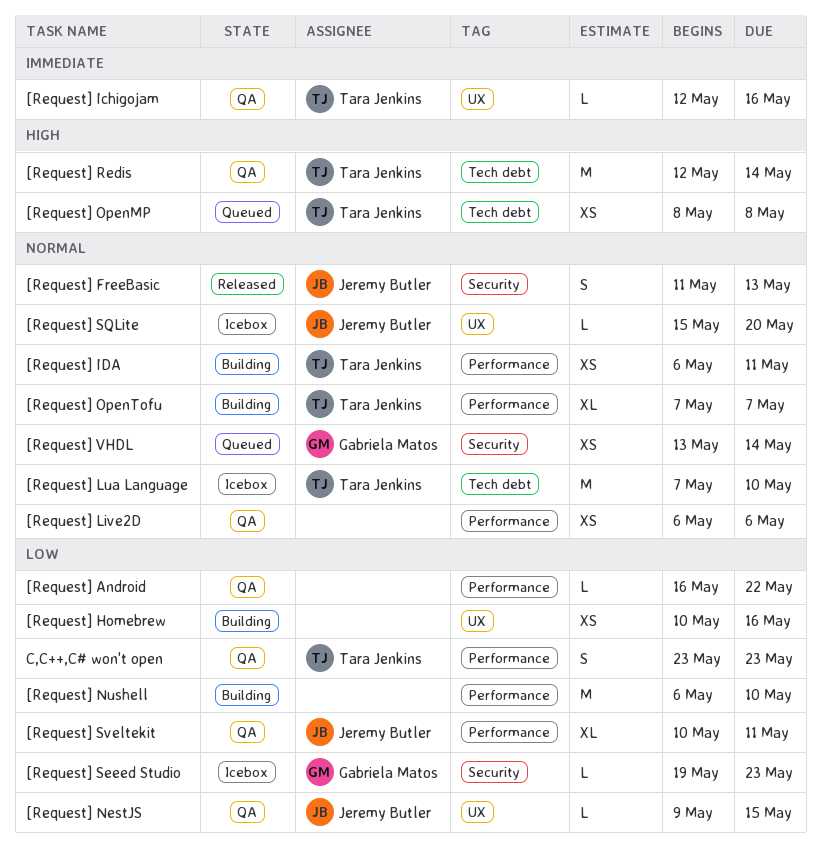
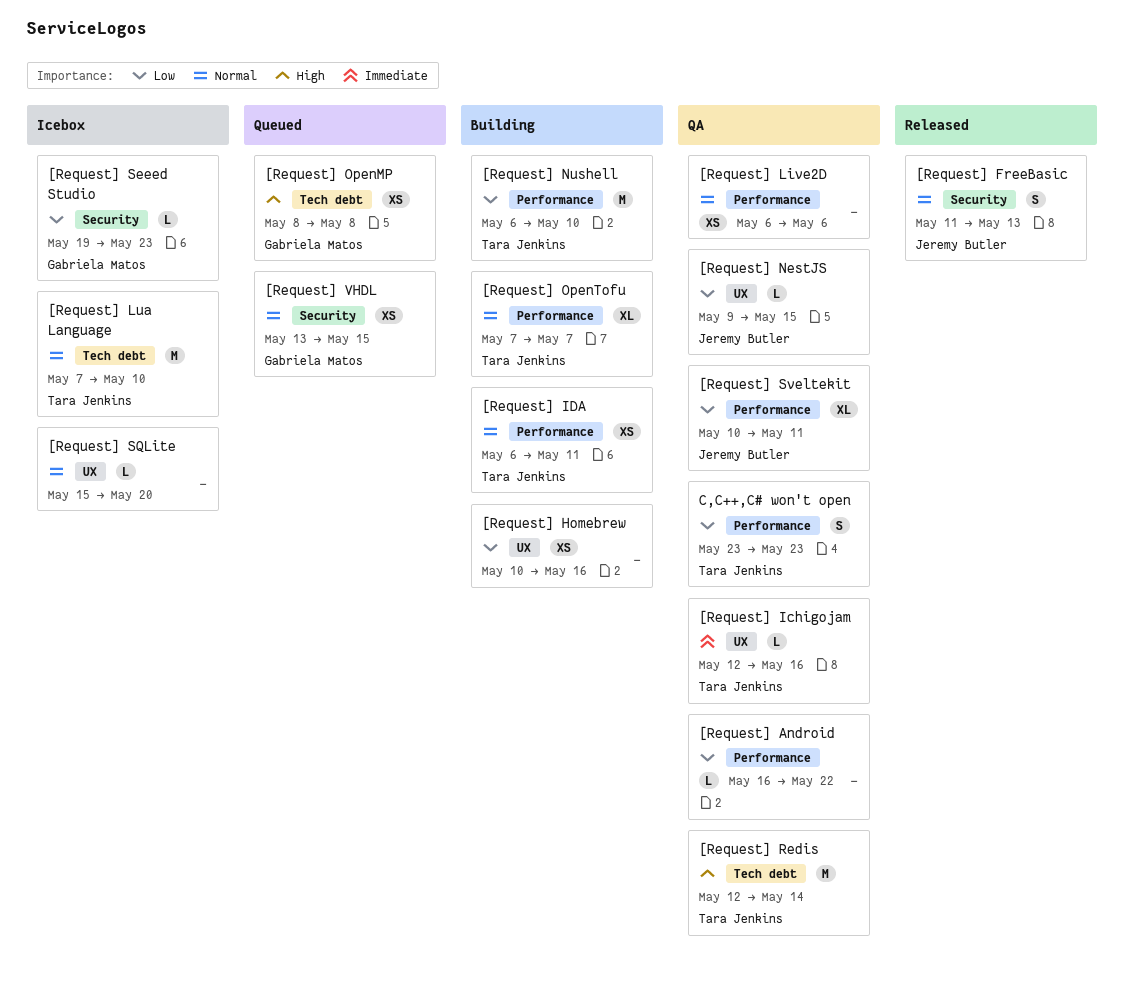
[Request] Nushell, owner: none -> Tara Jenkins
[Request] OpenMP, owner: Tara Jenkins -> Gabriela Matos
[Request] SQLite, owner: Jeremy Butler -> none
[Request] VHDL, due: May 14 -> May 15

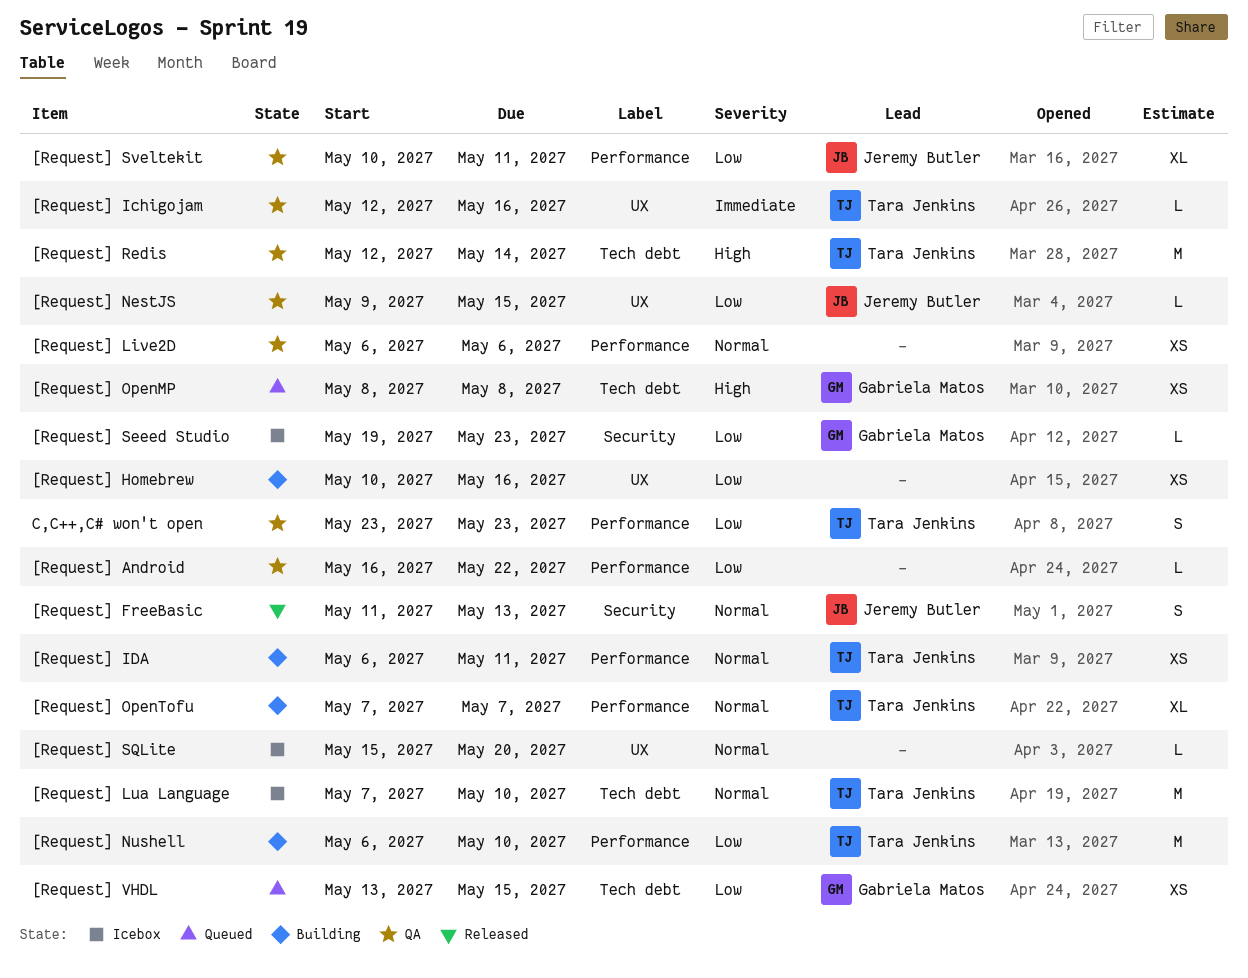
[Request] VHDL, priority: Normal -> Low
[Request] VHDL, label: Security -> Tech debt

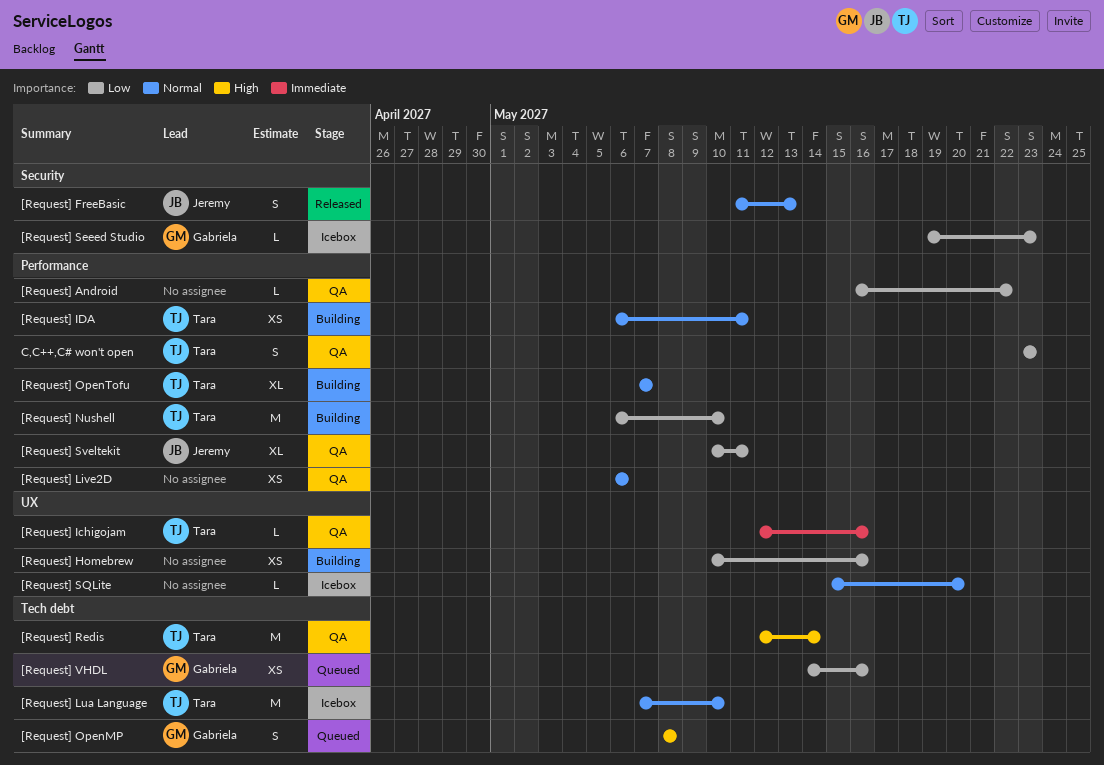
[Request] NestJS: present -> none
[Request] OpenMP, estimate: XS -> S
[Request] VHDL, start: May 13 -> May 14
[Request] VHDL, due: May 15 -> May 16

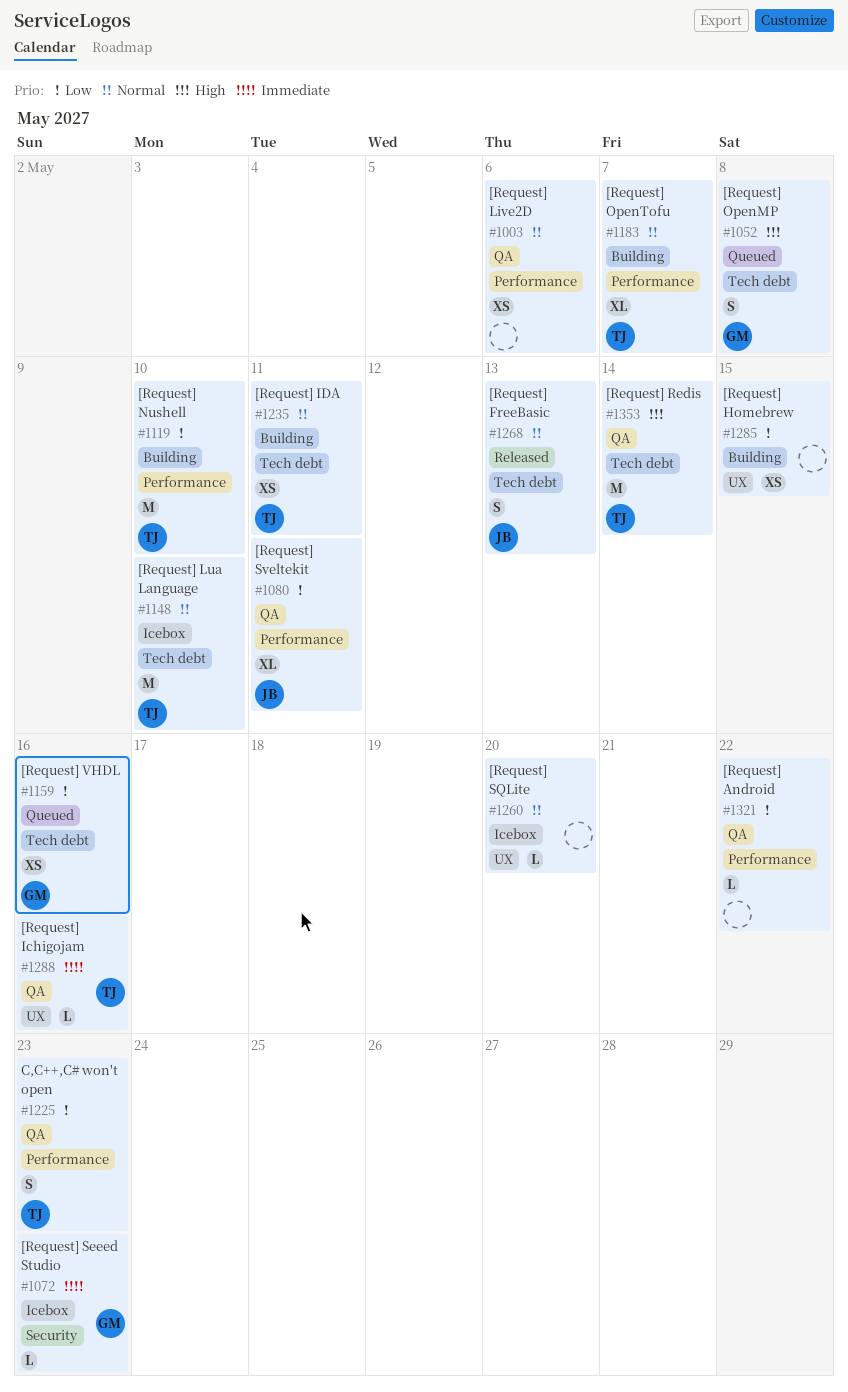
[Request] FreeBasic, label: Security -> Tech debt
[Request] Homebrew, due: May 16 -> May 15
[Request] IDA, label: Performance -> Tech debt
[Request] Seeed Studio, priority: Low -> Immediate

